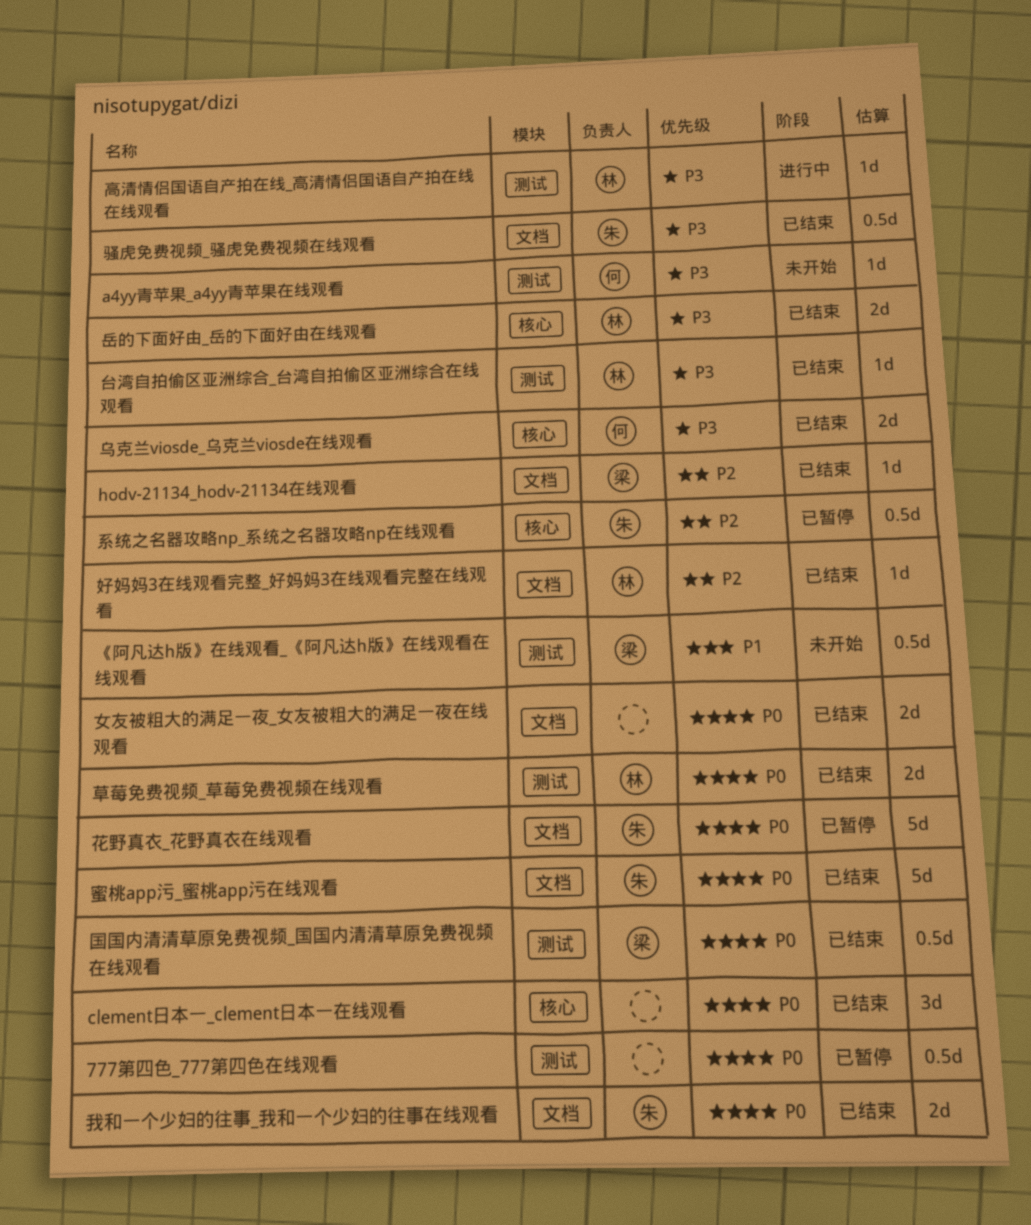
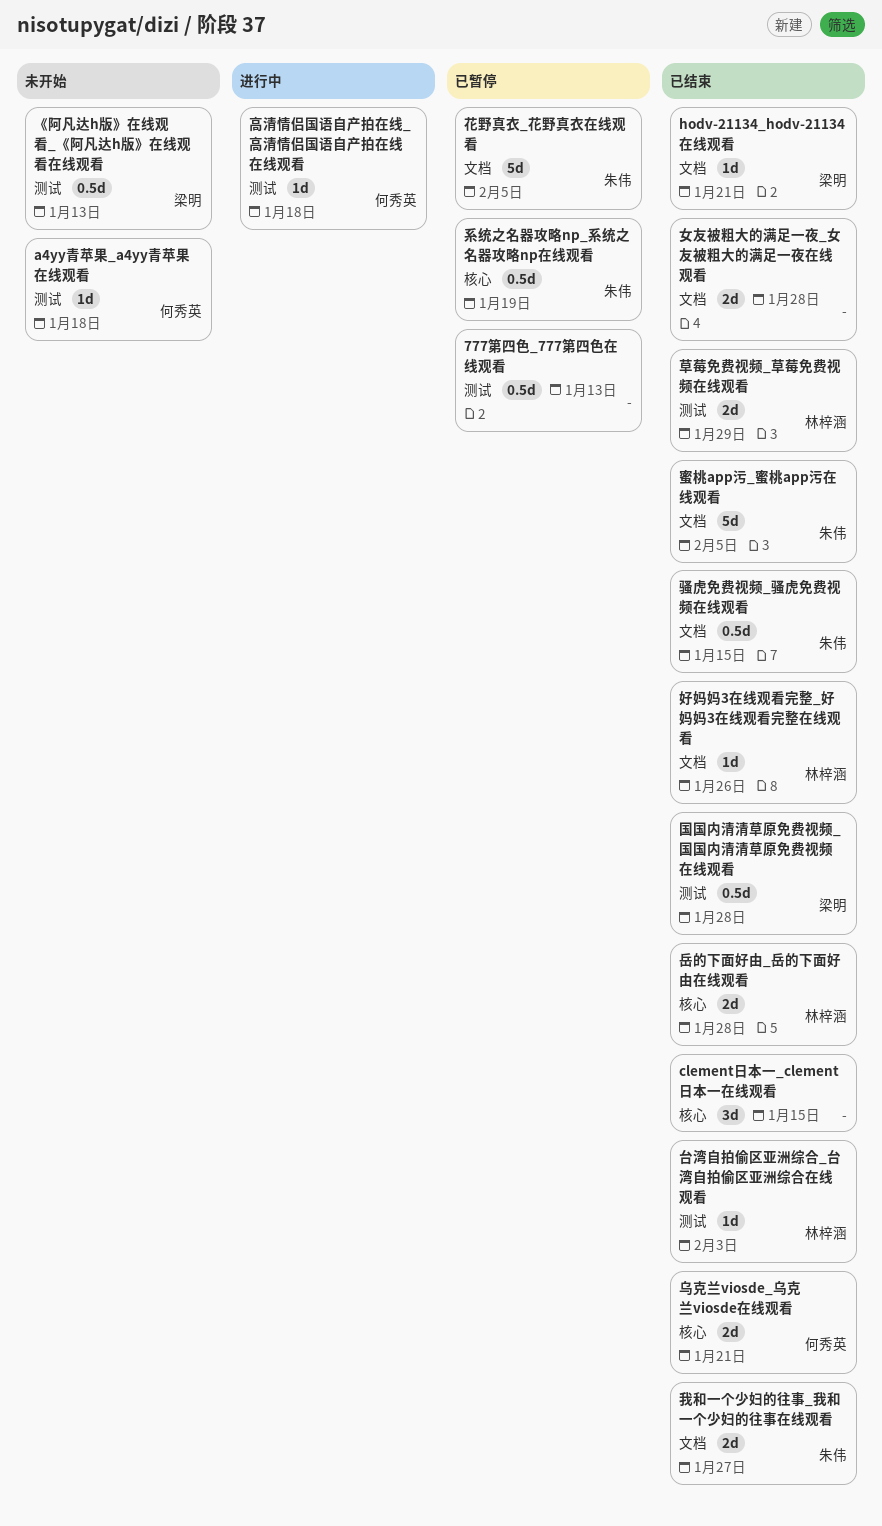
高清情侣国语自产拍在线_高清情侣国语自产拍在线在线观看, owner: 林梓涵 -> 何秀英

